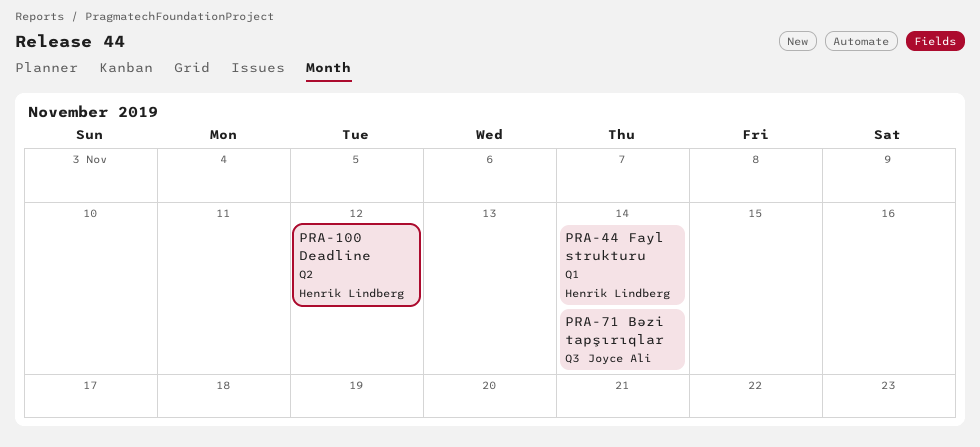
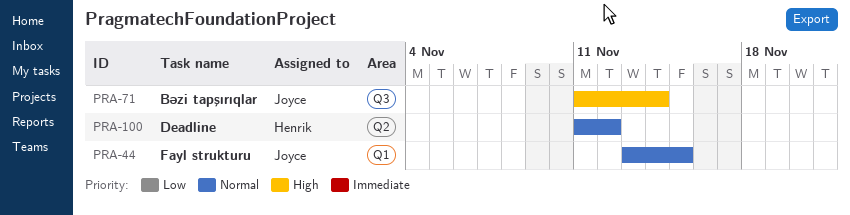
PRA-44, owner: Henrik Lindberg -> Joyce Ali
PRA-44, due: Nov 14 -> Nov 15

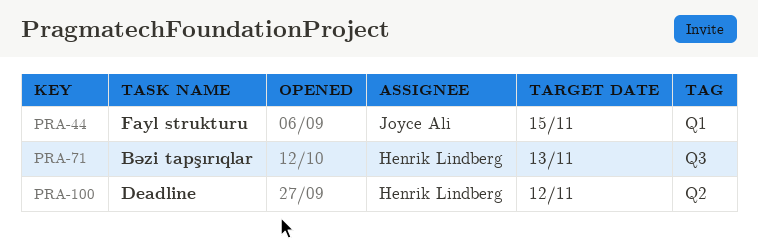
PRA-71, owner: Joyce Ali -> Henrik Lindberg
PRA-71, due: Nov 14 -> Nov 13

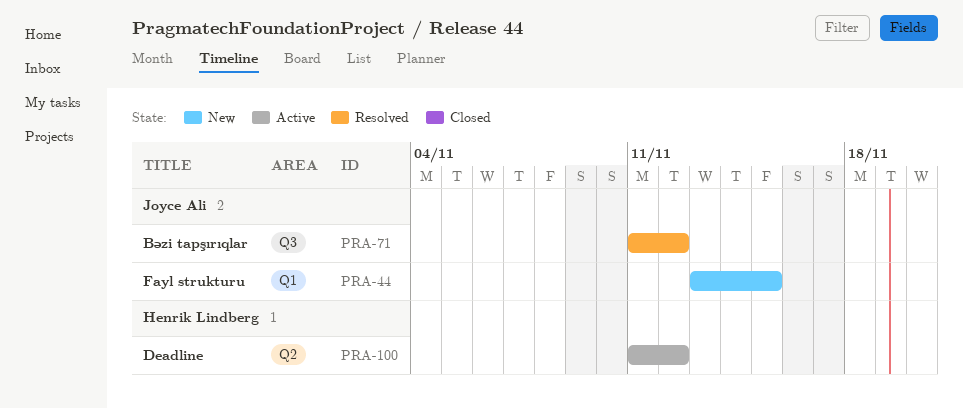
PRA-71, owner: Henrik Lindberg -> Joyce Ali
PRA-71, due: Nov 13 -> Nov 12

